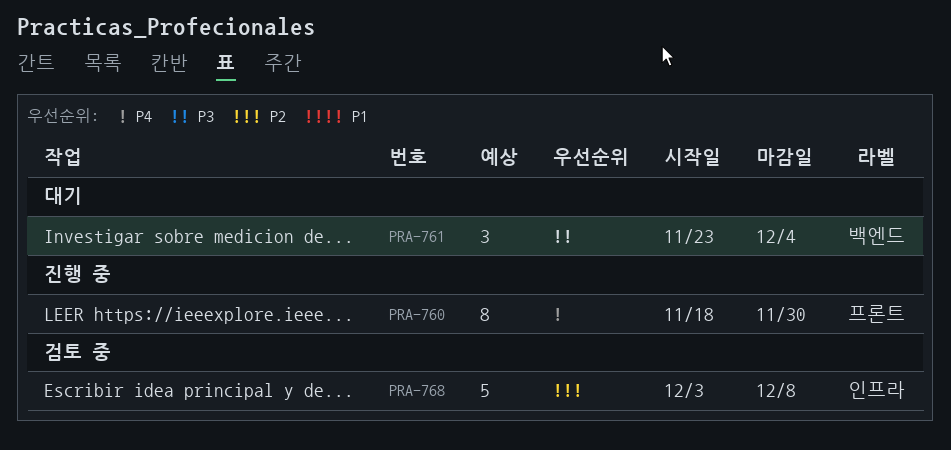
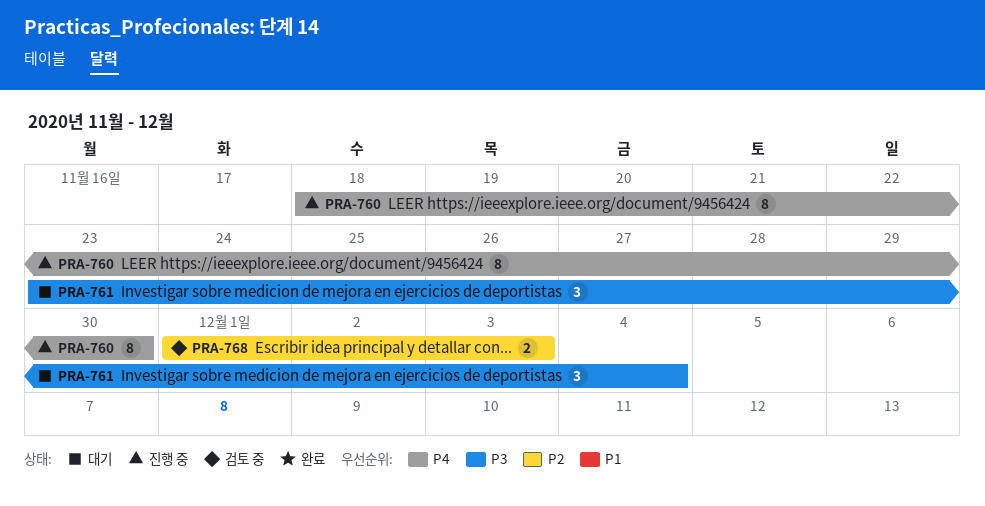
PRA-768, estimate: 5 -> 2
PRA-768, start: Dec 3 -> Dec 1
PRA-768, due: Dec 8 -> Dec 3

